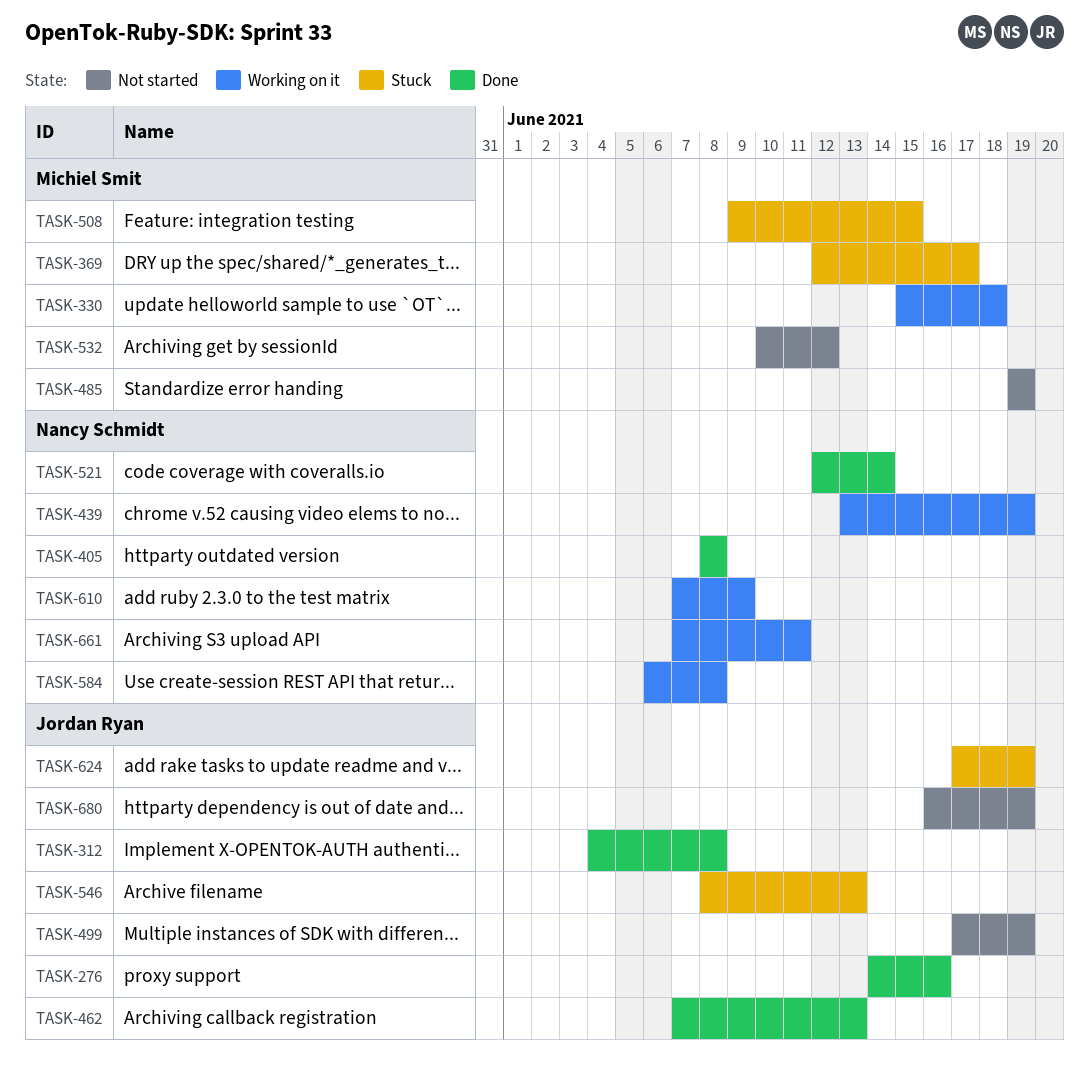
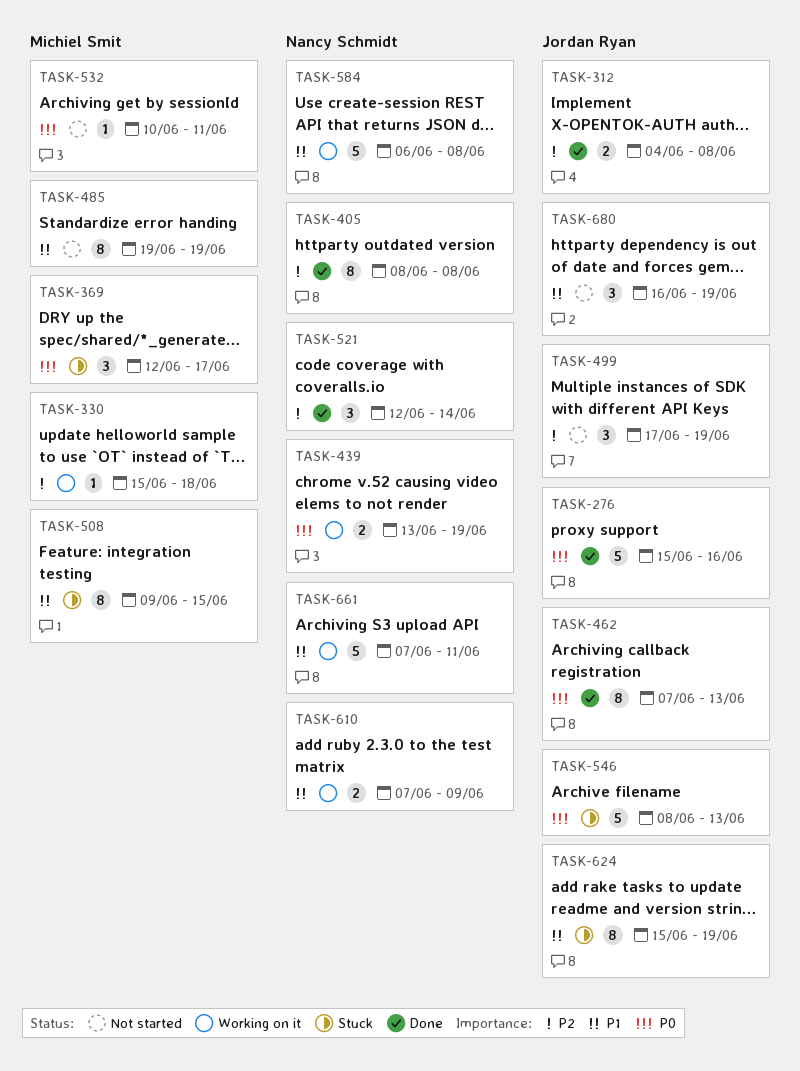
TASK-276, start: Jun 14 -> Jun 15
TASK-532, due: Jun 12 -> Jun 11
TASK-624, start: Jun 17 -> Jun 15

